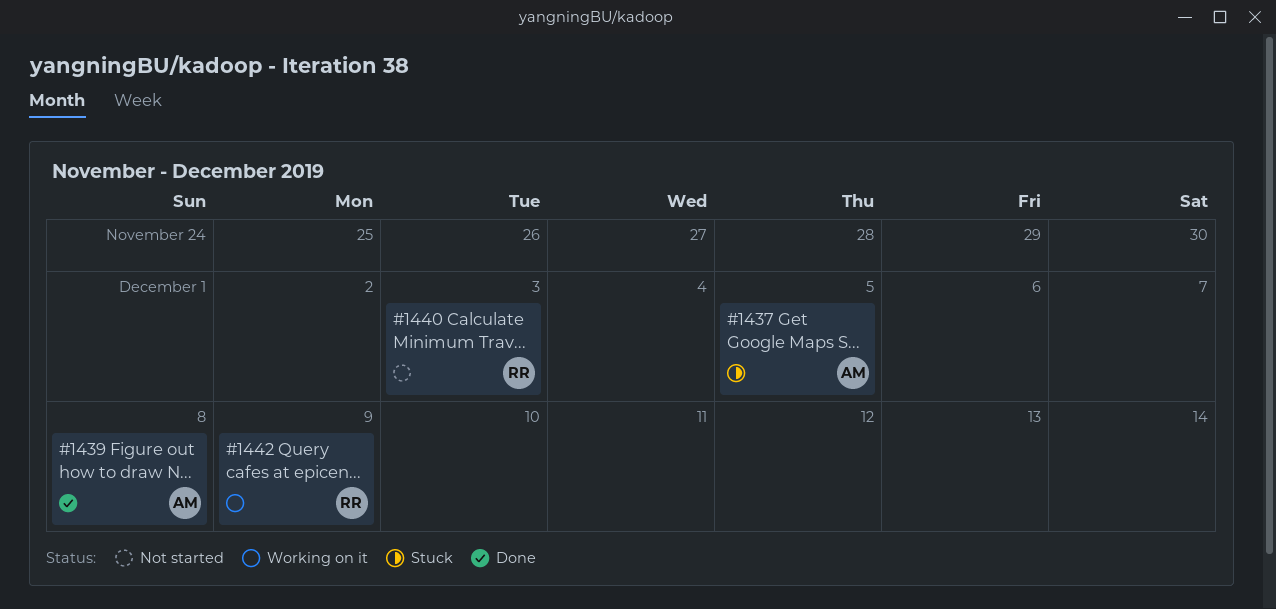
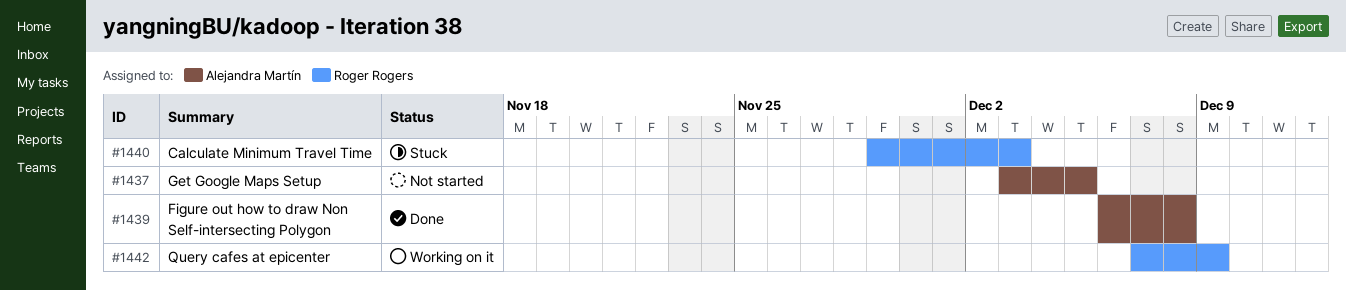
#1437, status: Stuck -> Not started
#1440, status: Not started -> Stuck

